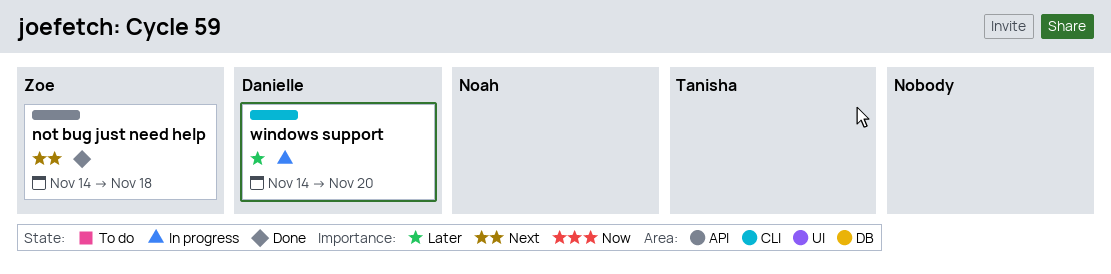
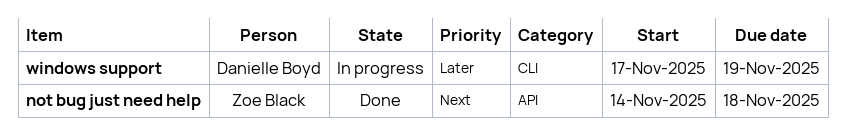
windows support, start: Nov 14 -> Nov 17
windows support, due: Nov 20 -> Nov 19

